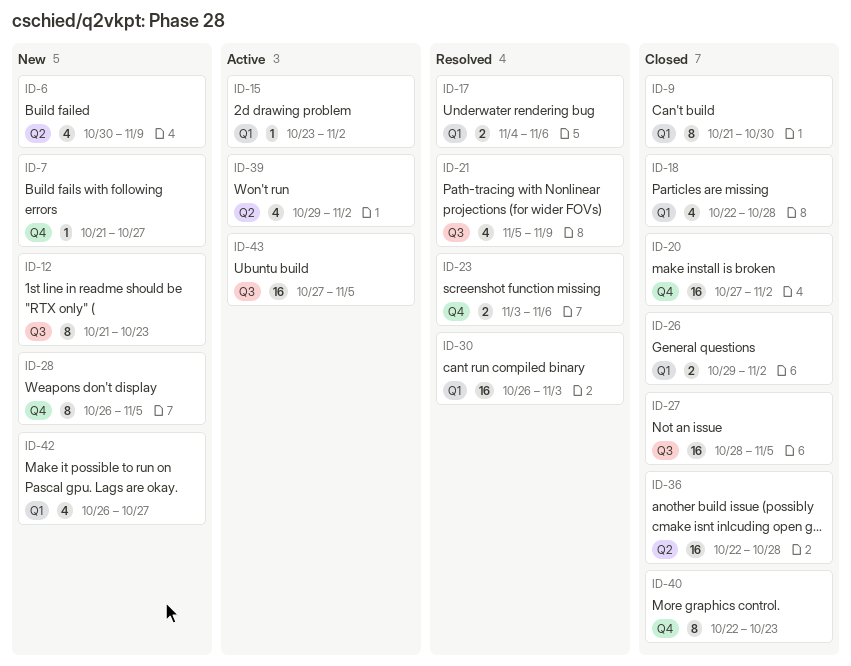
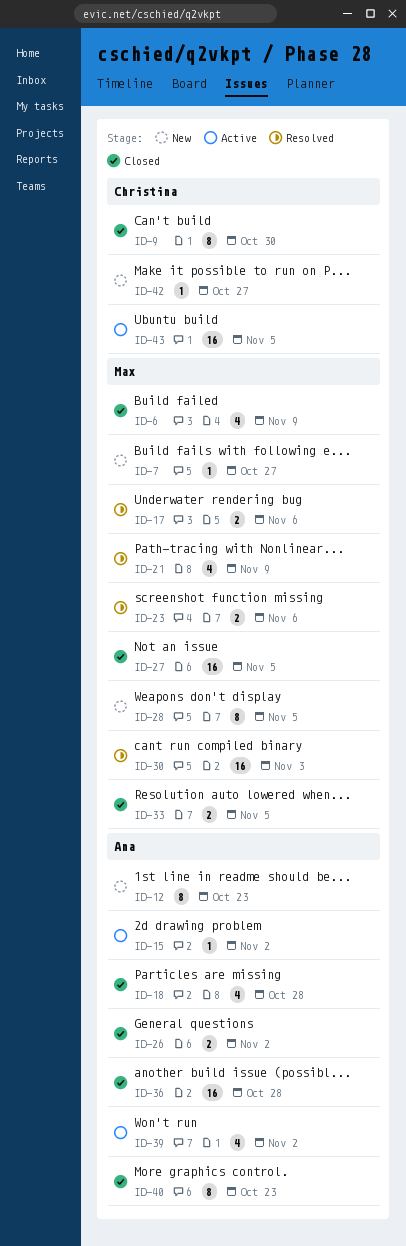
ID-6, status: New -> Closed
ID-20: present -> none
ID-33: none -> present
ID-42, estimate: 4 -> 1

